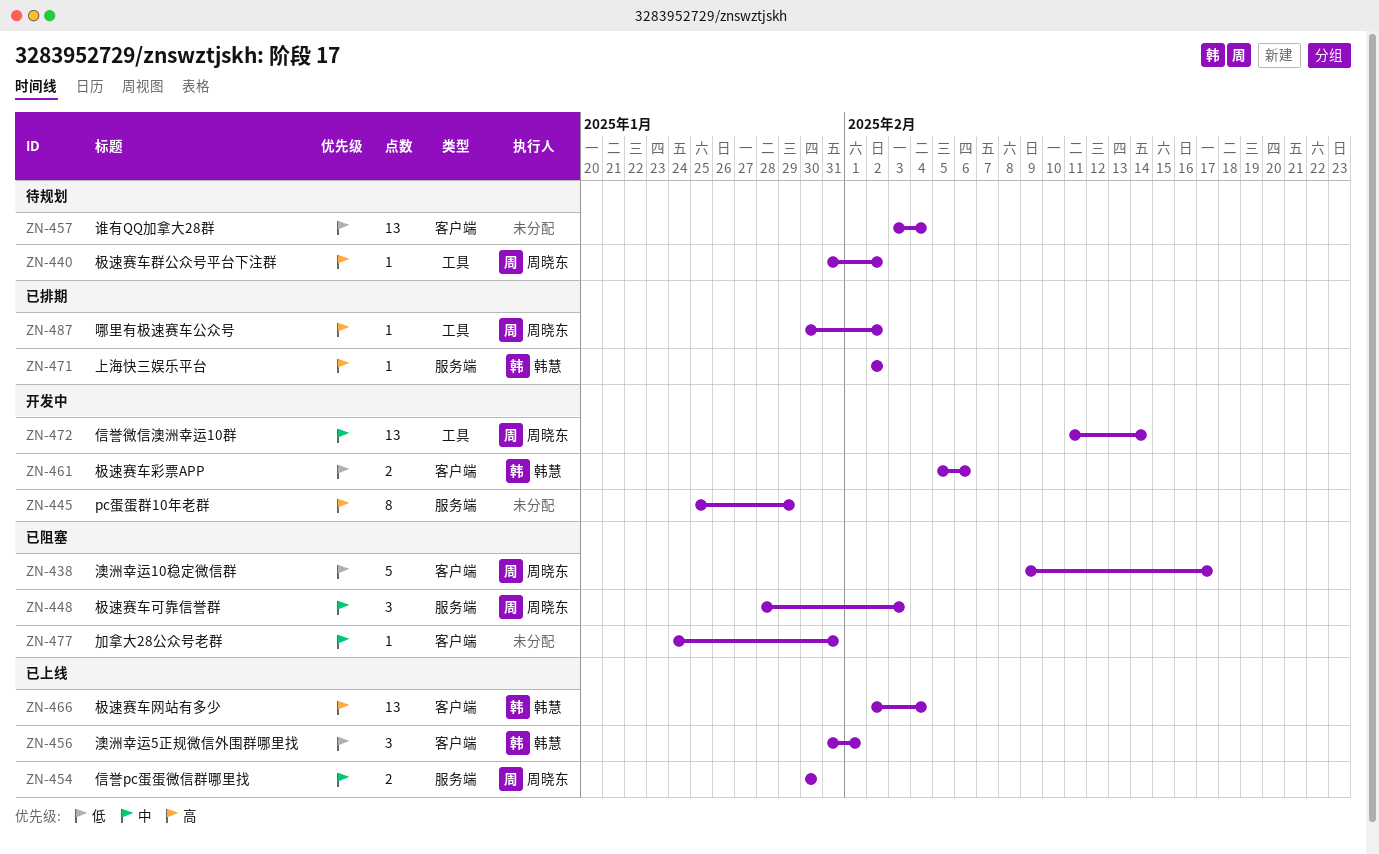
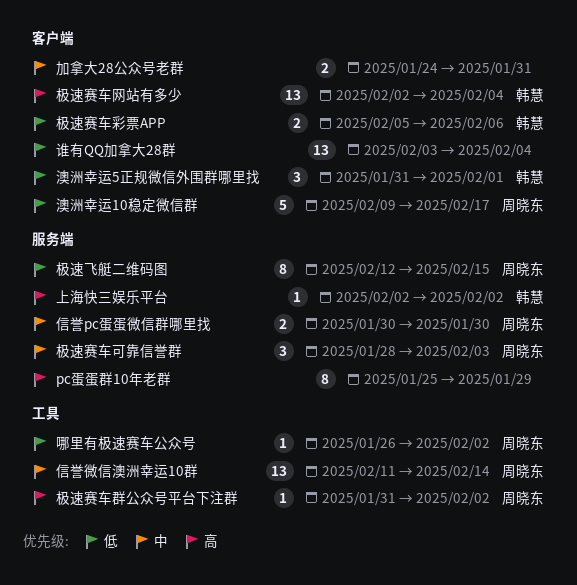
加拿大28公众号老群, estimate: 1 -> 2
哪里有极速赛车公众号, priority: 高 -> 低
哪里有极速赛车公众号, start: Jan 30 -> Jan 26
极速飞艇二维码图: none -> present

